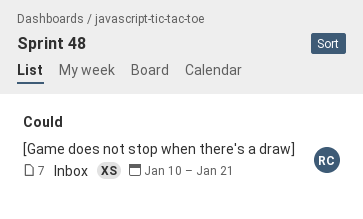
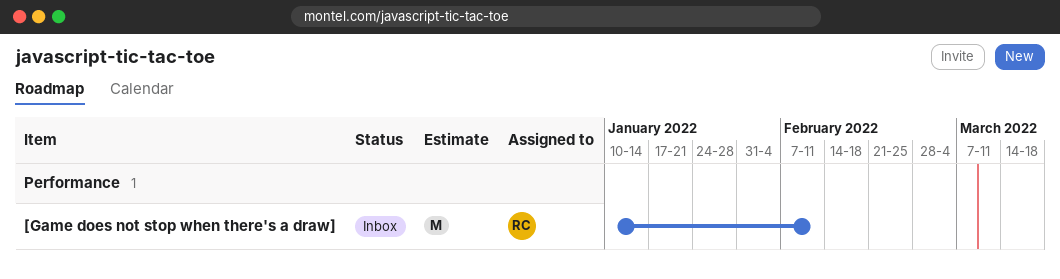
[Game does not stop when there's a draw], estimate: XS -> M
[Game does not stop when there's a draw], due: Jan 21 -> Feb 11

